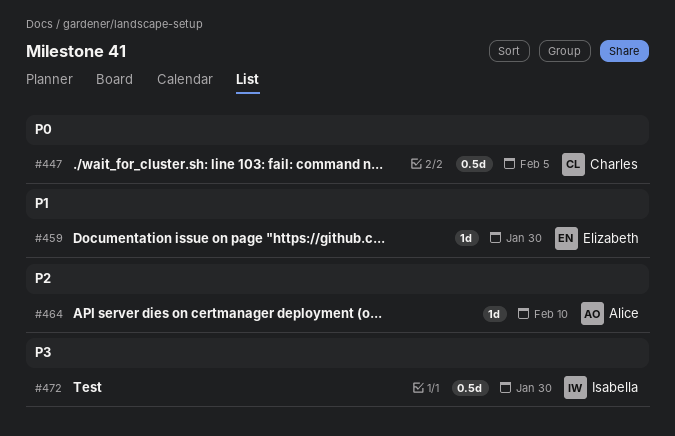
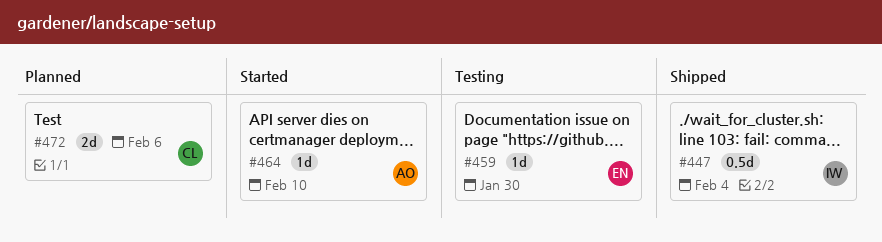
#447, owner: Charles -> Isabella
#447, due: Feb 5 -> Feb 4
#472, owner: Isabella -> Charles
#472, estimate: 0.5d -> 2d
#472, due: Jan 30 -> Feb 6

